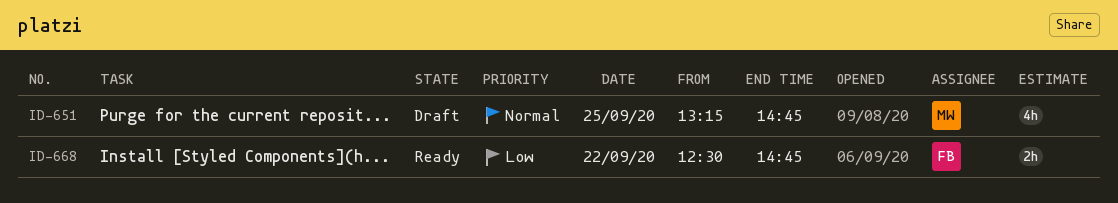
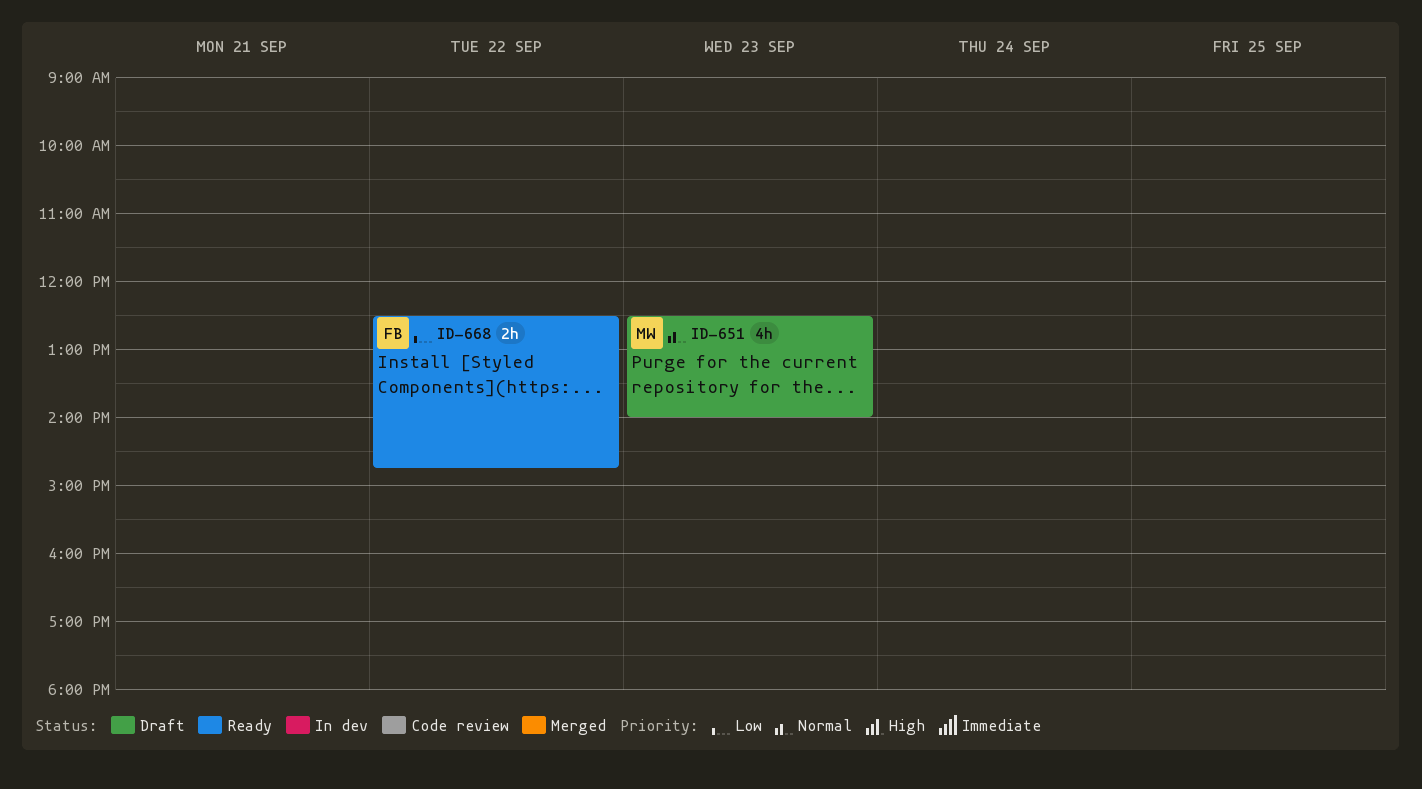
ID-651, day: Sep 25 -> Sep 23
ID-651, begins: 13:15 -> 12:30
ID-651, ends: 14:45 -> 14:00

